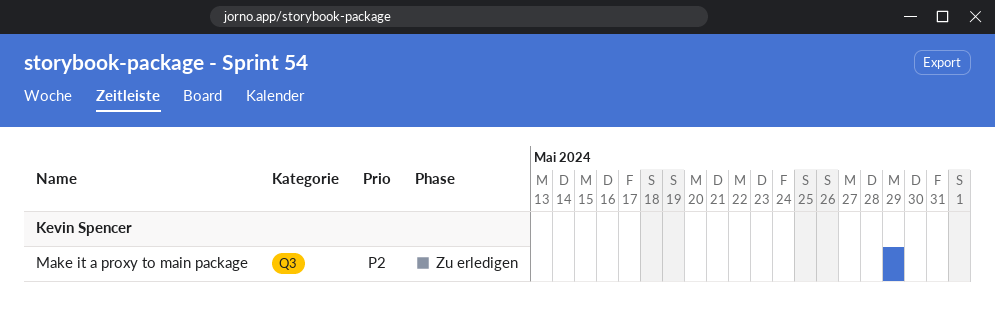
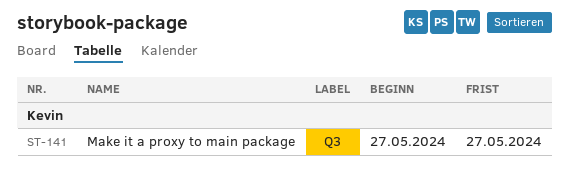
Make it a proxy to main package, start: May 29 -> May 27
Make it a proxy to main package, due: May 29 -> May 27

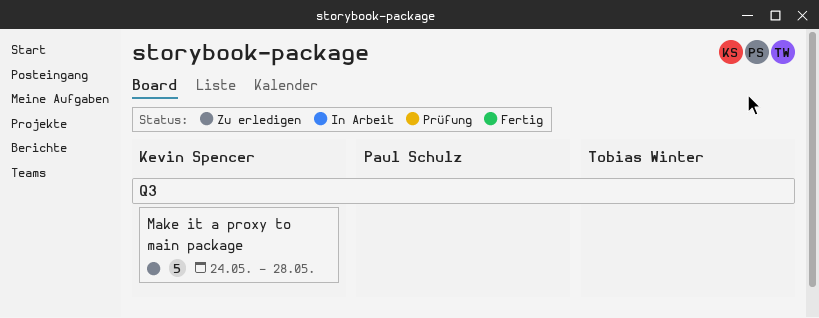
Make it a proxy to main package, start: May 27 -> May 24
Make it a proxy to main package, due: May 27 -> May 28

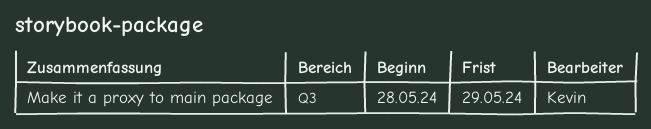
Make it a proxy to main package, start: May 24 -> May 28
Make it a proxy to main package, due: May 28 -> May 29

